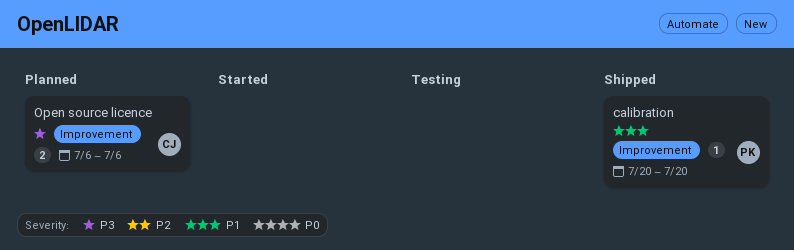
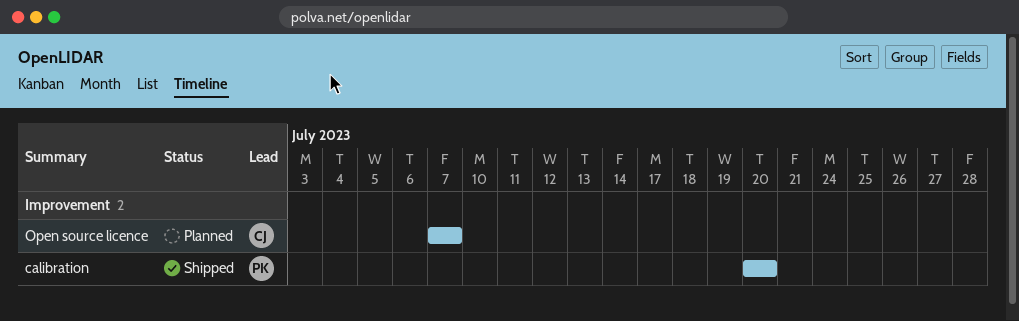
Open source licence, start: Jul 6 -> Jul 7
Open source licence, due: Jul 6 -> Jul 7

